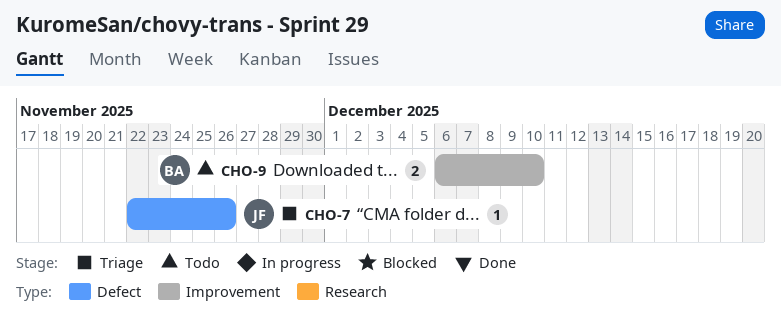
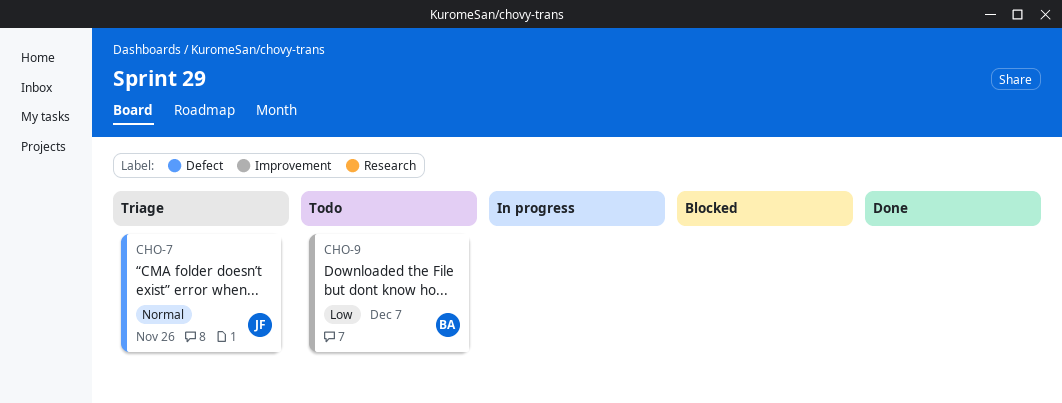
CHO-9, due: Dec 10 -> Dec 7

